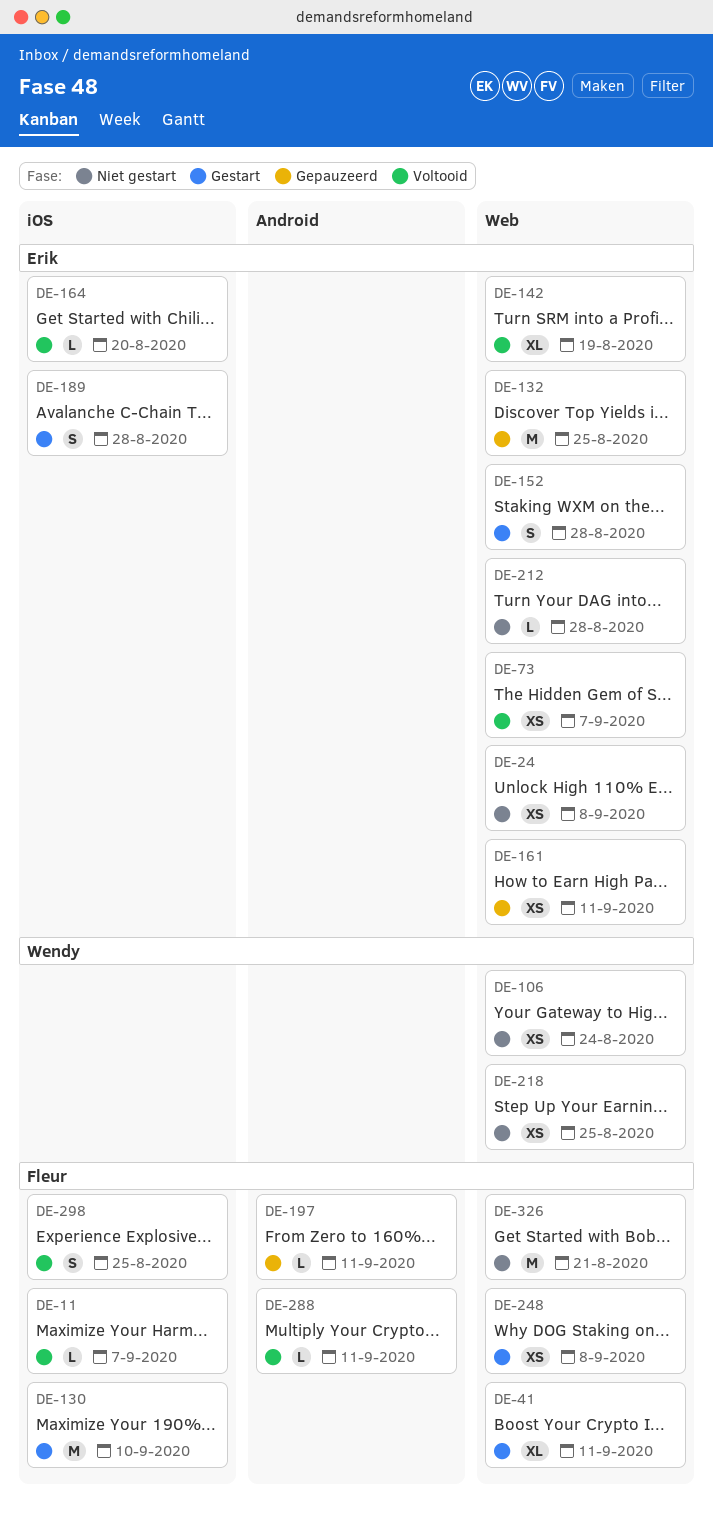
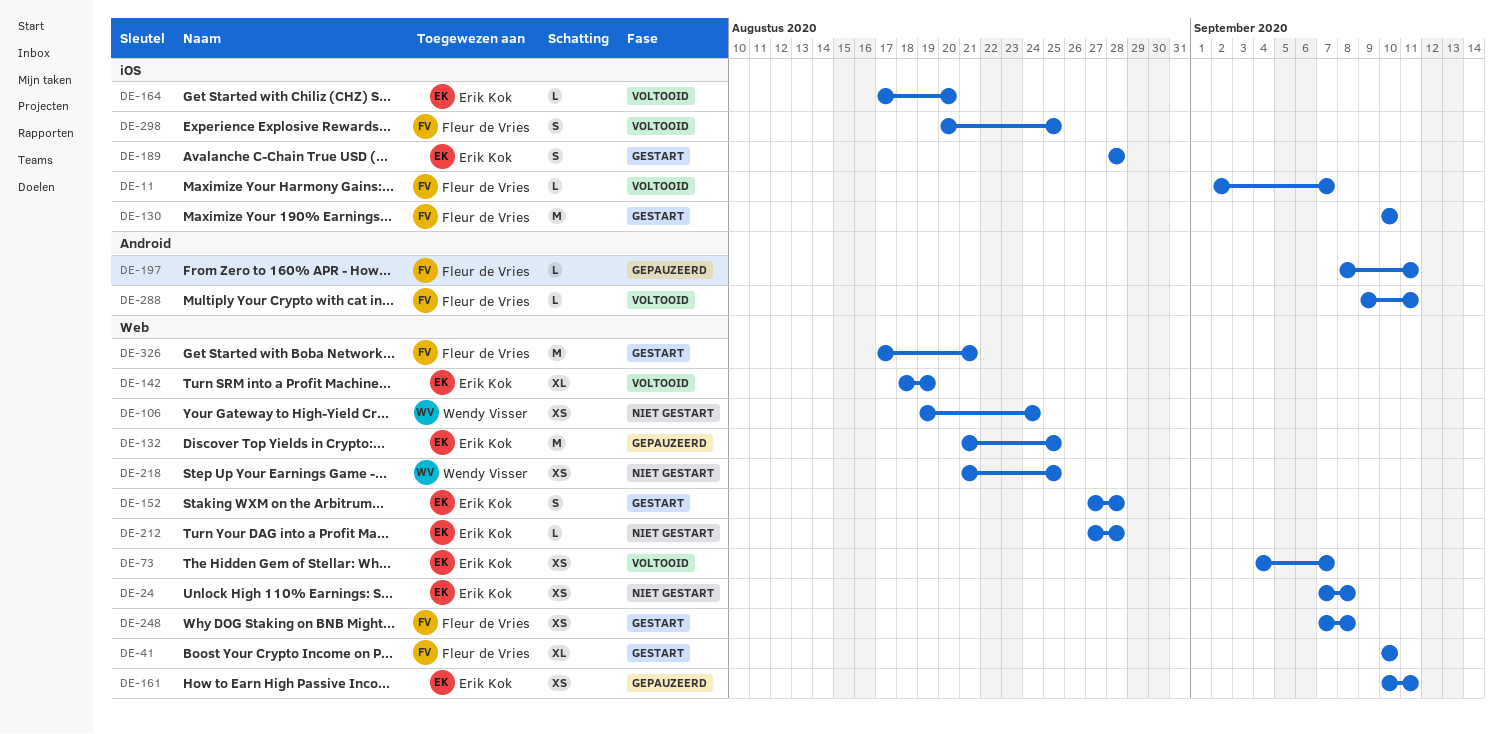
DE-41, due: Sep 11 -> Sep 10
DE-326, status: Niet gestart -> Gestart

